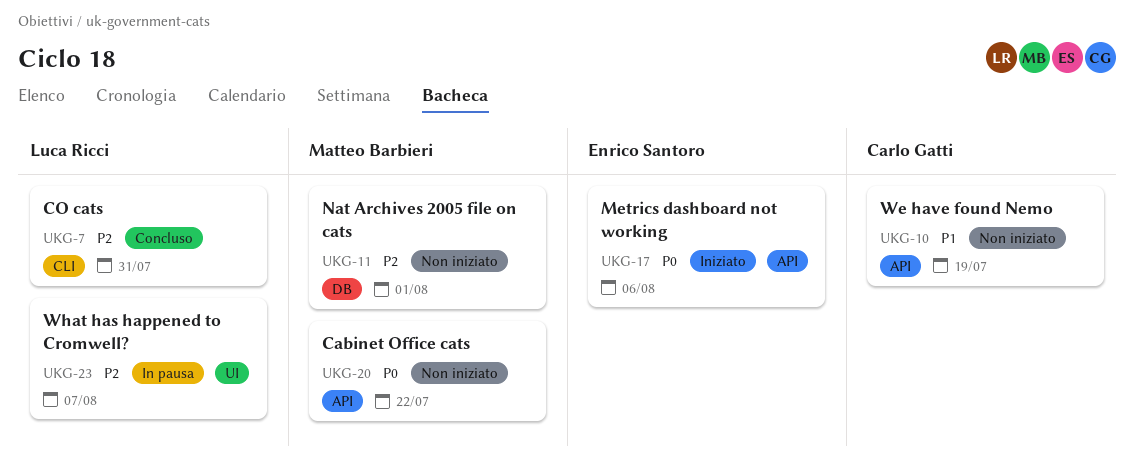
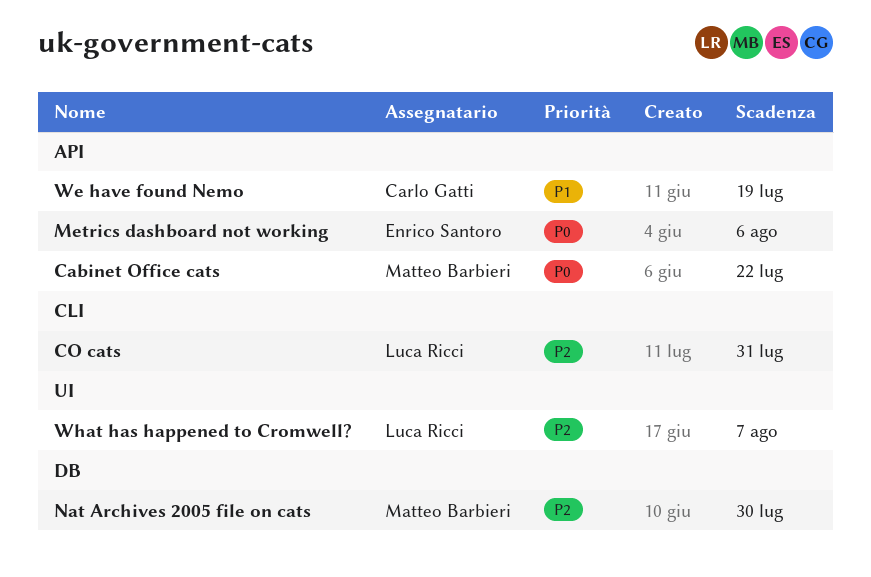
Nat Archives 2005 file on cats, due: Aug 1 -> Jul 30

